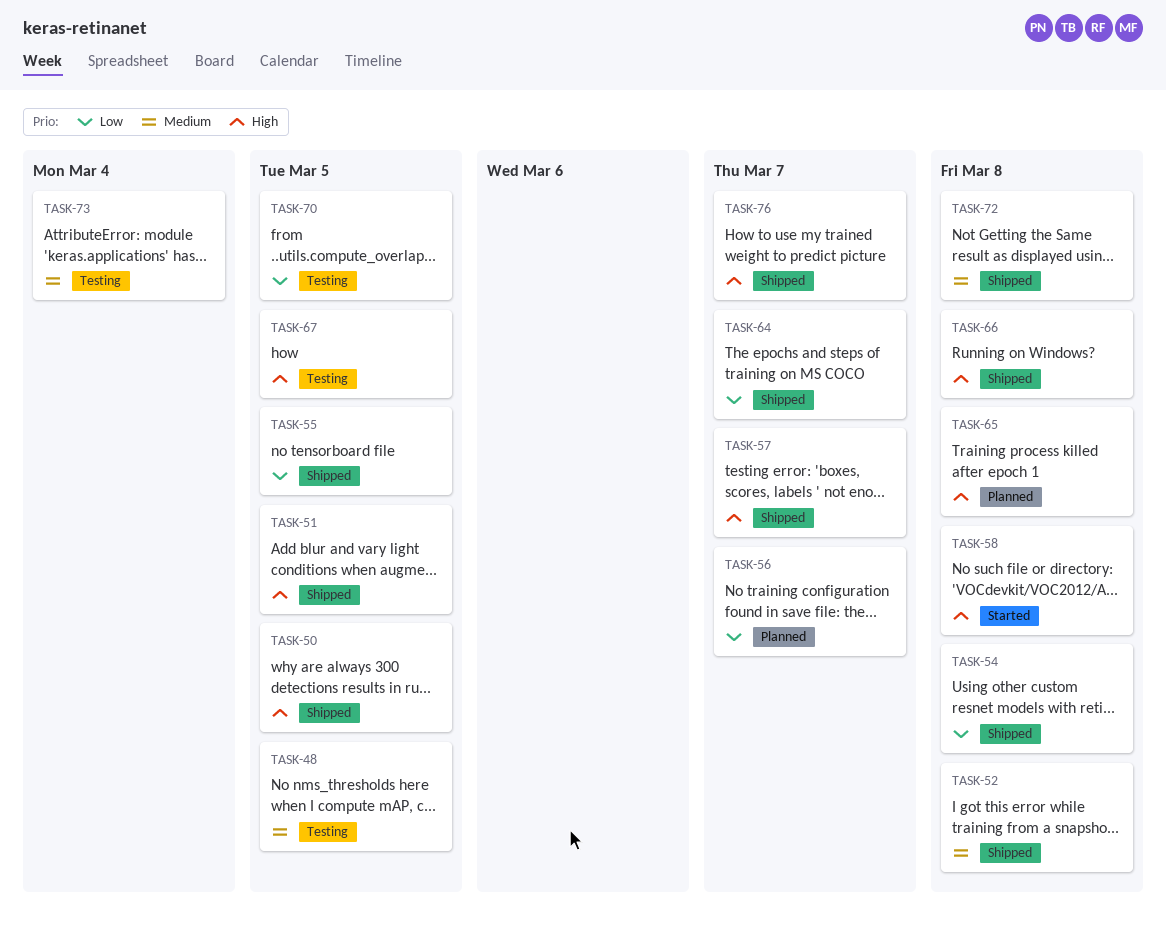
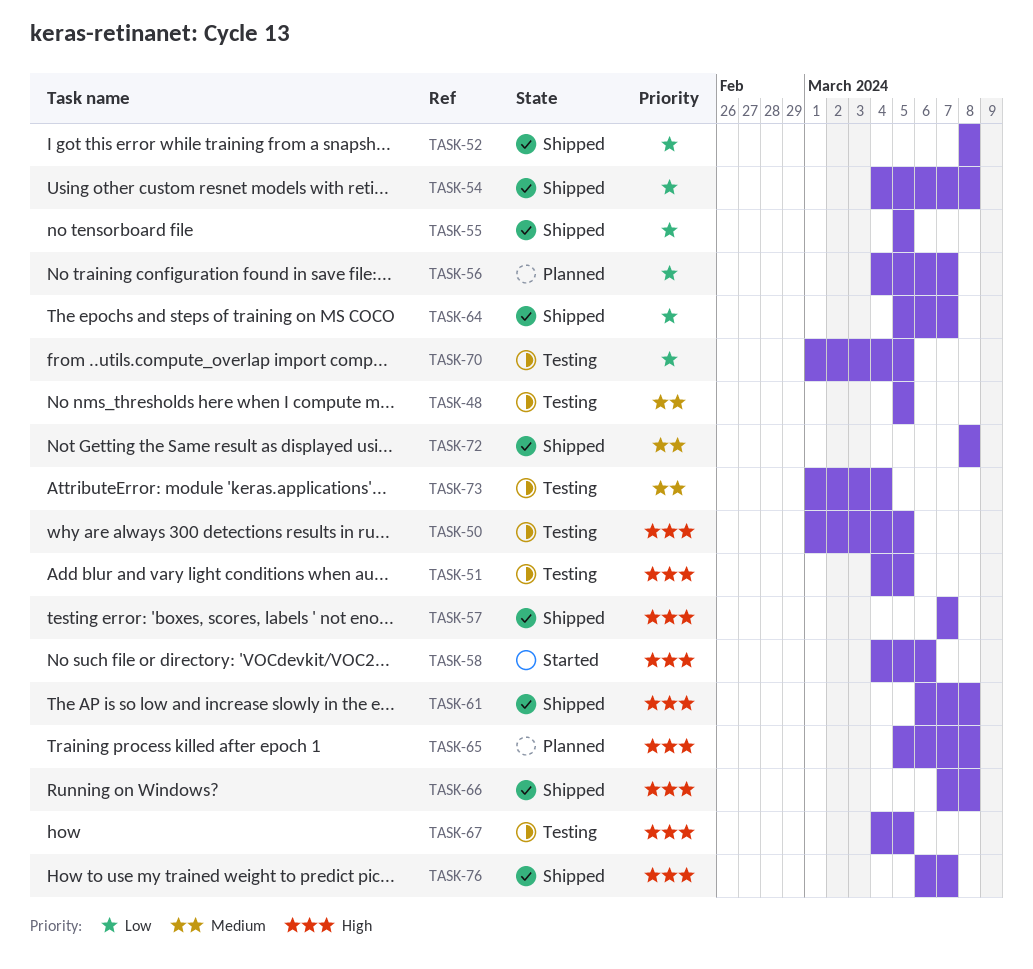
TASK-50, status: Shipped -> Testing
TASK-51, status: Shipped -> Testing
TASK-52, priority: Medium -> Low
TASK-58, due: Mar 8 -> Mar 6
TASK-61: none -> present

